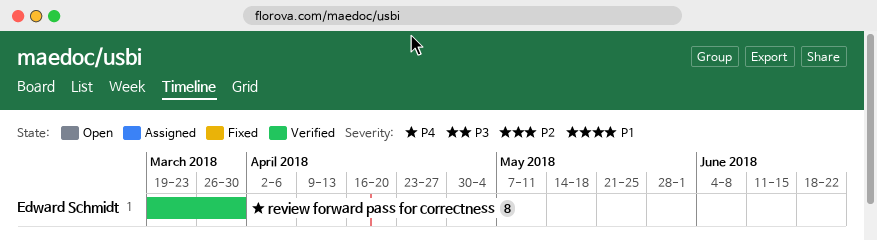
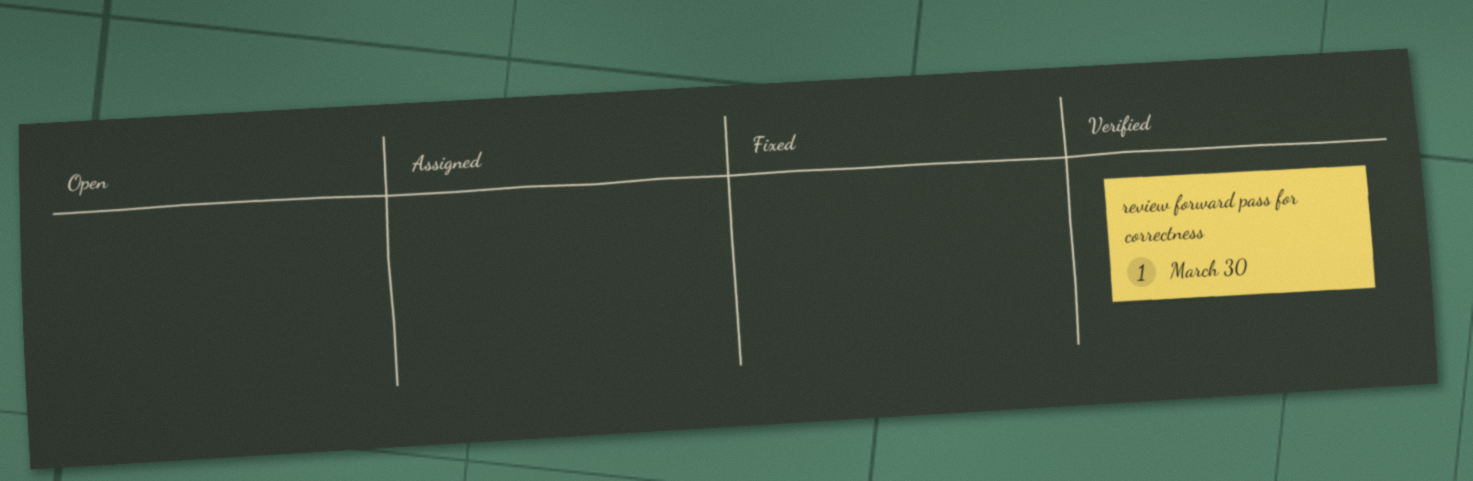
review forward pass for correctness, estimate: 8 -> 1

